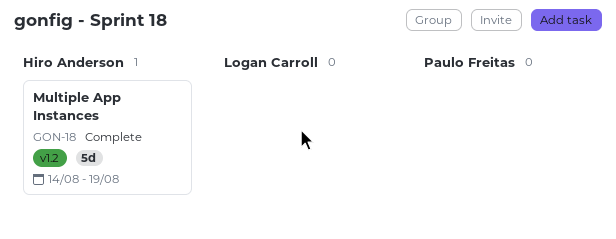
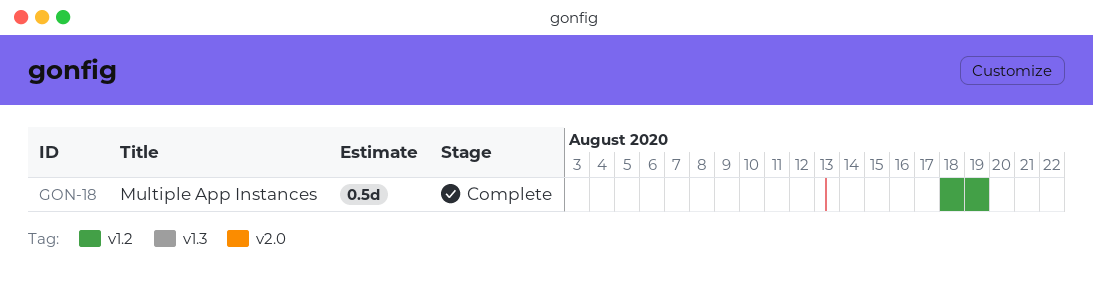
GON-18, estimate: 5d -> 0.5d
GON-18, start: Aug 14 -> Aug 18

